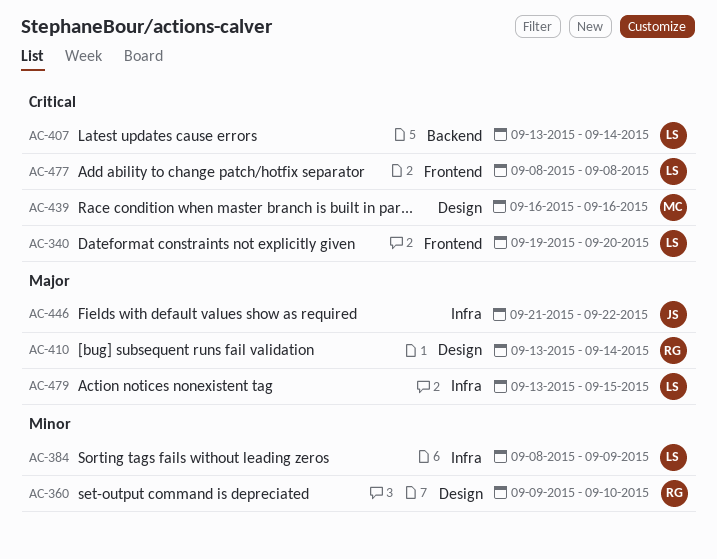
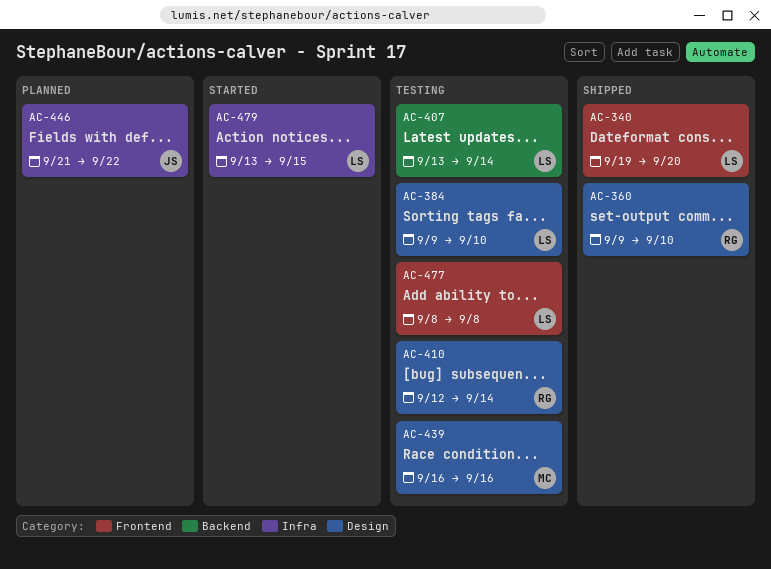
AC-384, label: Infra -> Design
AC-384, start: Sep 8 -> Sep 9
AC-384, due: Sep 9 -> Sep 10
AC-410, start: Sep 13 -> Sep 12

